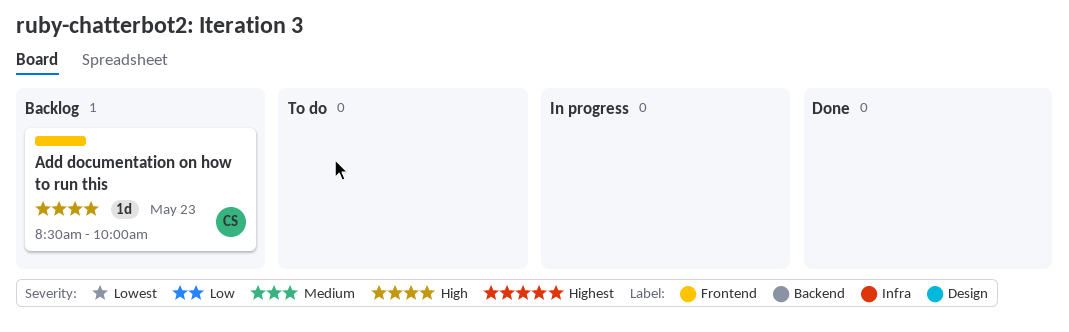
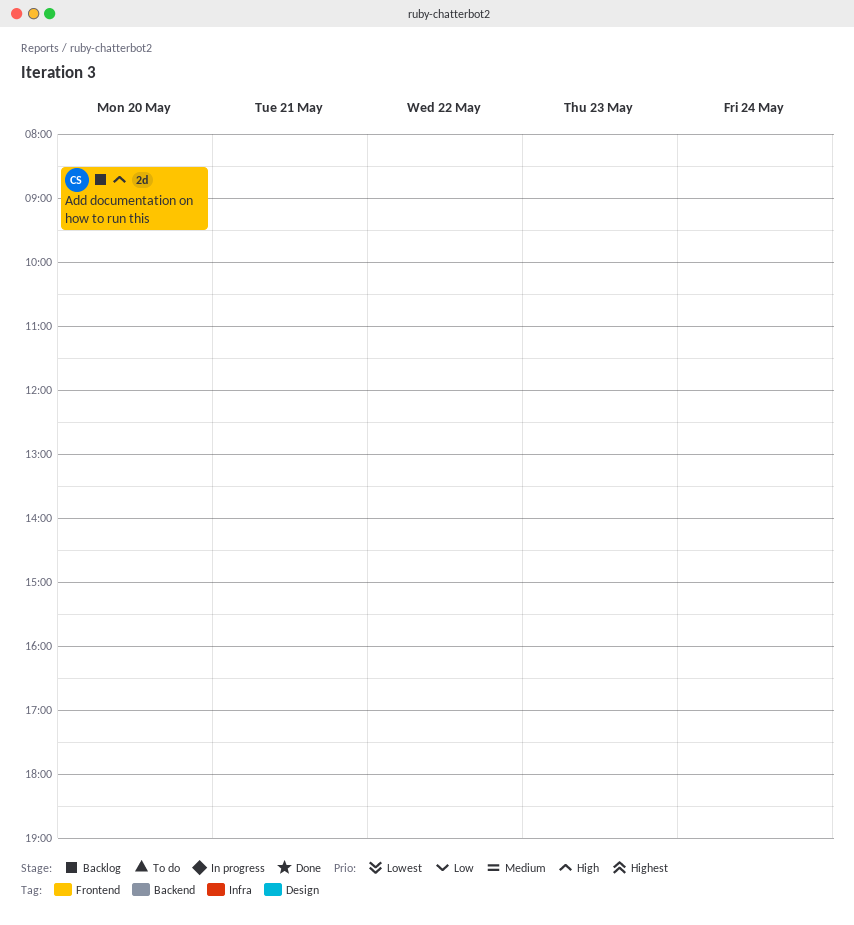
Add documentation on how to run this, estimate: 1d -> 2d
Add documentation on how to run this, day: May 23 -> May 20
Add documentation on how to run this, ends: 10:00 -> 09:30

